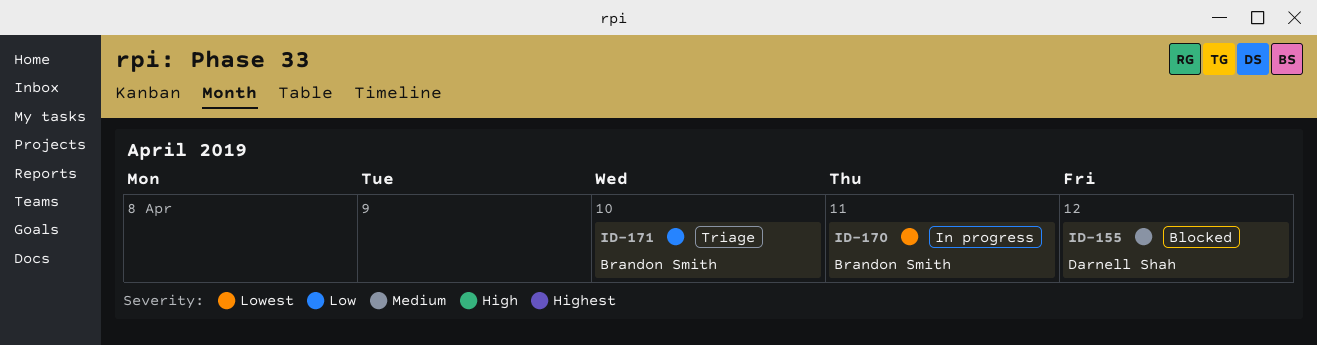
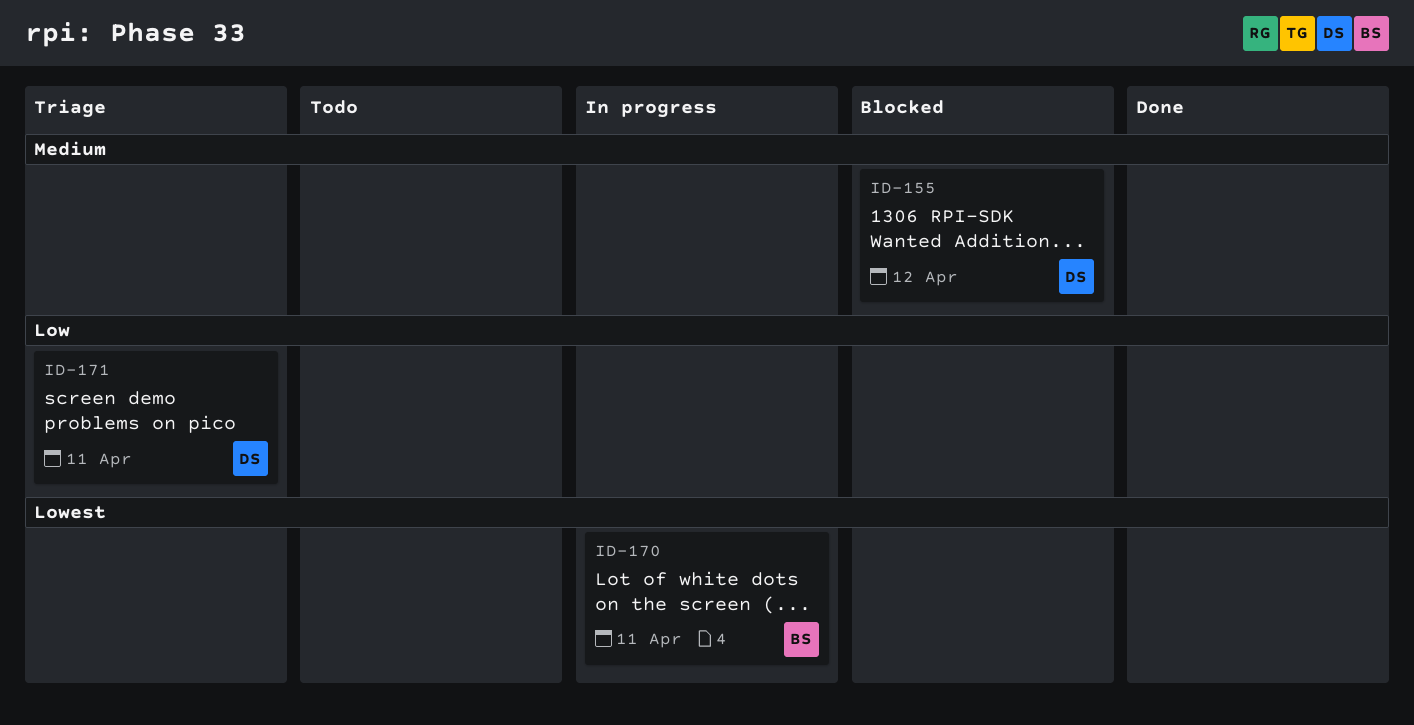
ID-171, owner: Brandon Smith -> Darnell Shah
ID-171, due: Apr 10 -> Apr 11

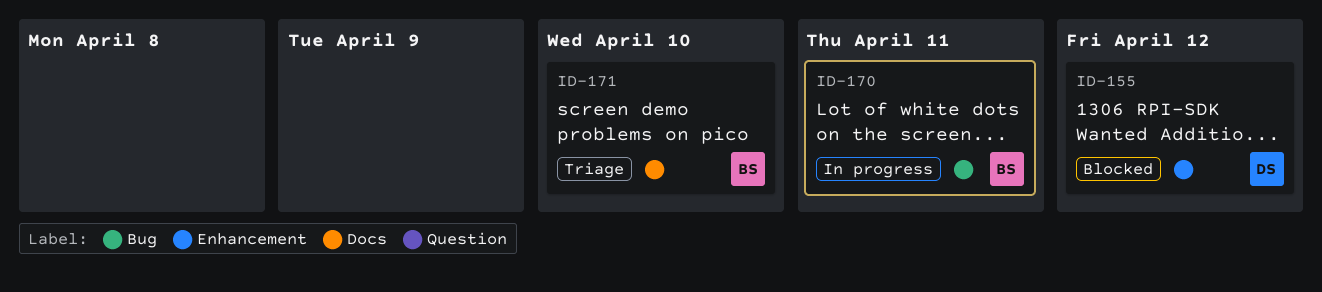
ID-171, owner: DS -> BS
ID-171, due: Apr 11 -> Apr 10

